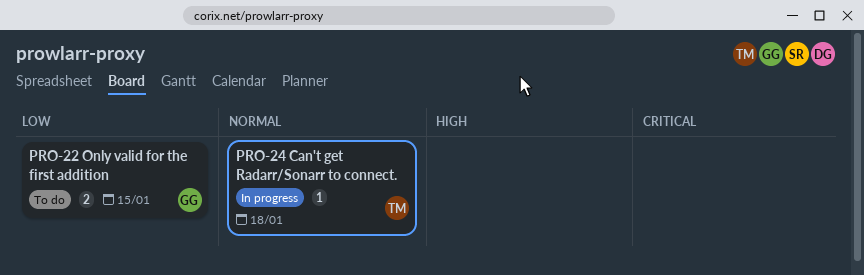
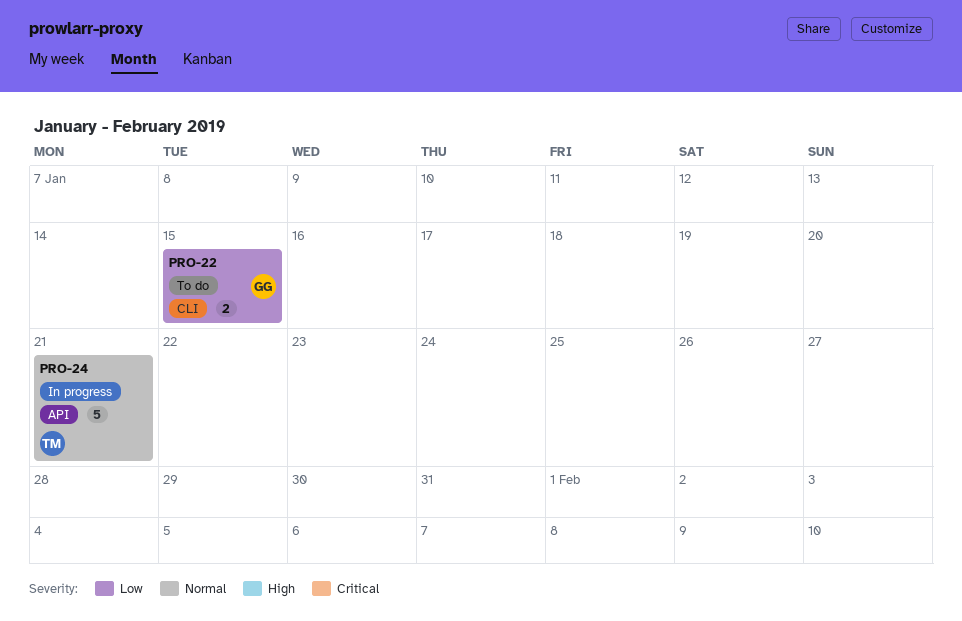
PRO-24, estimate: 1 -> 5
PRO-24, due: Jan 18 -> Jan 21

